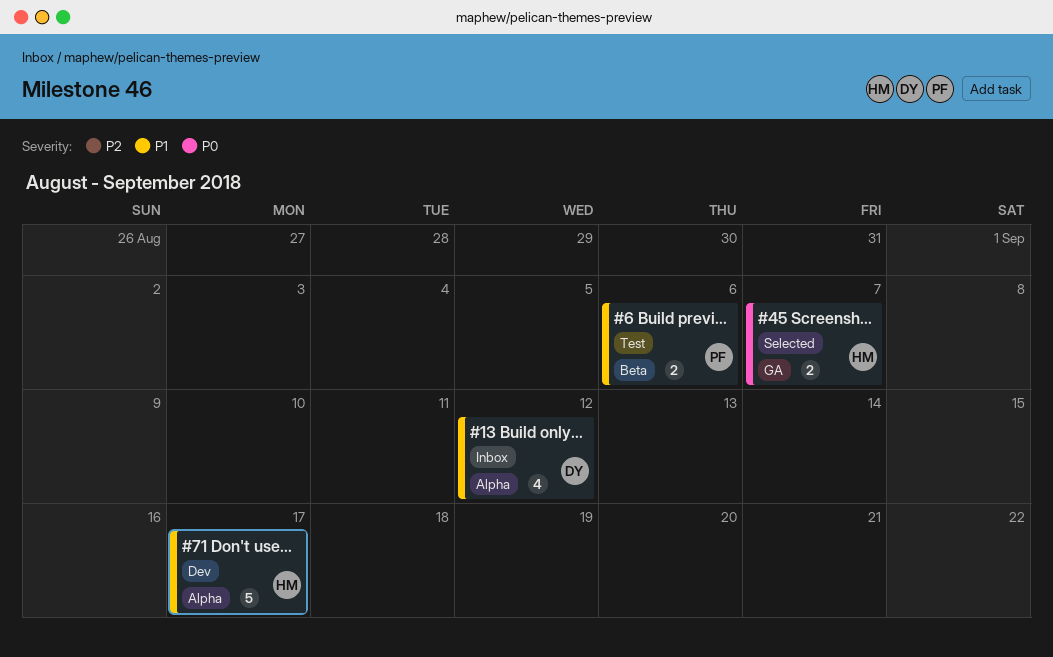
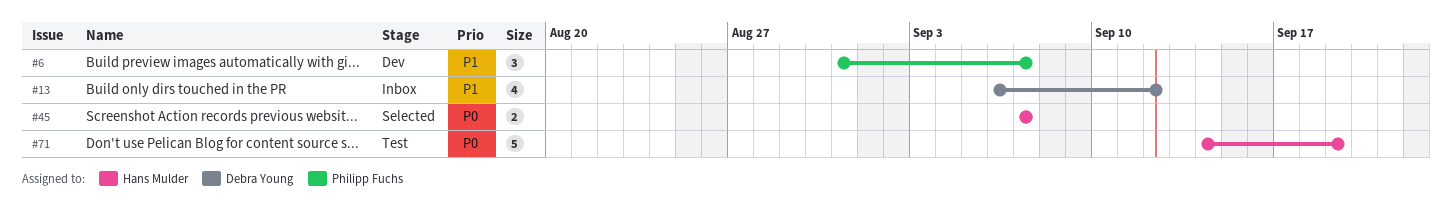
#6, status: Test -> Dev
#6, estimate: 2 -> 3
#6, due: Sep 6 -> Sep 7
#71, status: Dev -> Test
#71, priority: P1 -> P0
#71, due: Sep 17 -> Sep 19

